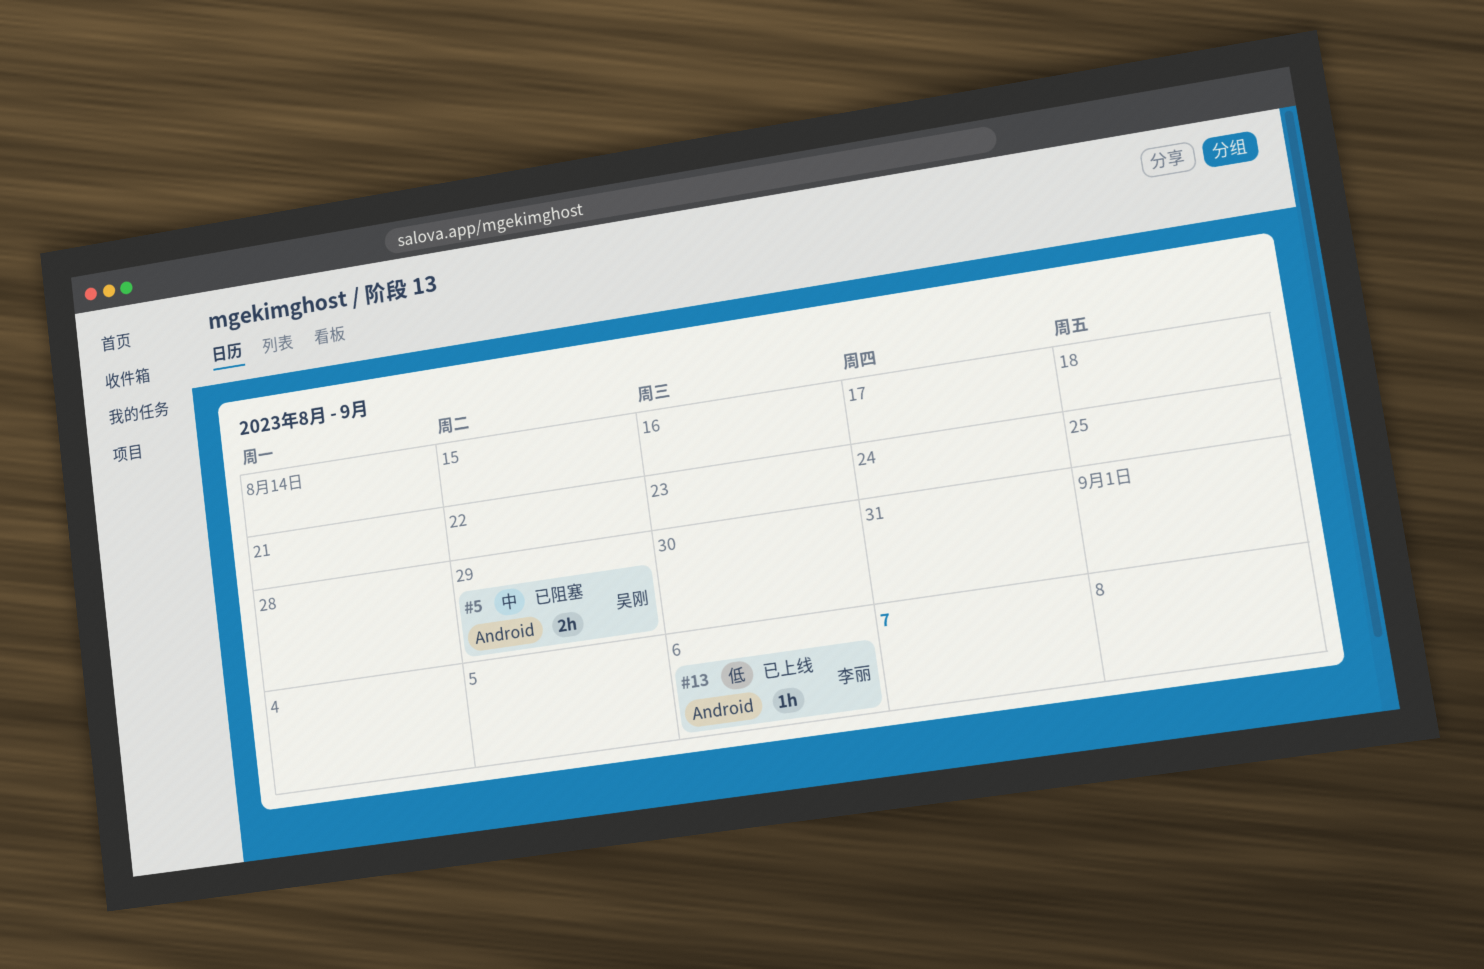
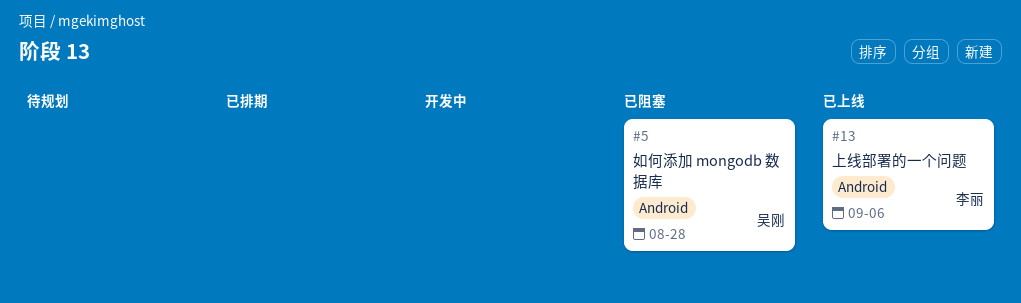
#5, due: Aug 29 -> Aug 28

